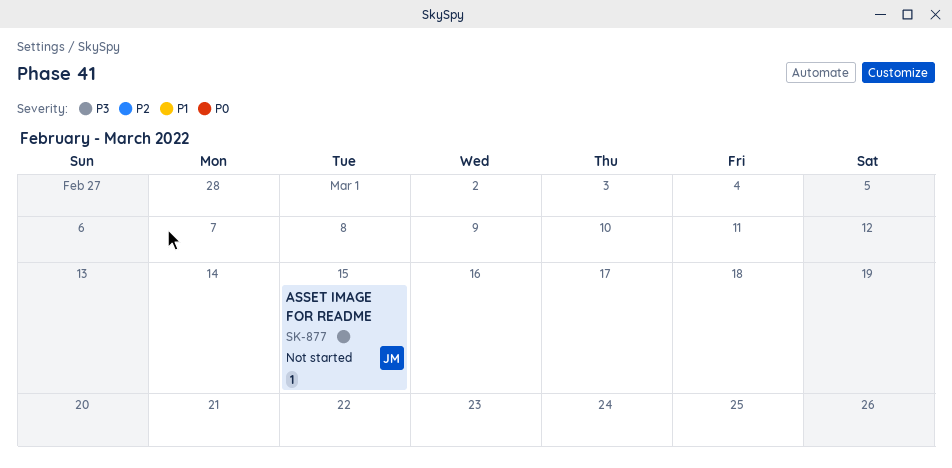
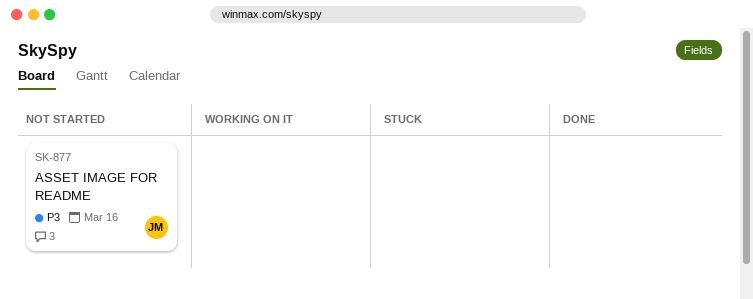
SK-877, due: Mar 15 -> Mar 16

